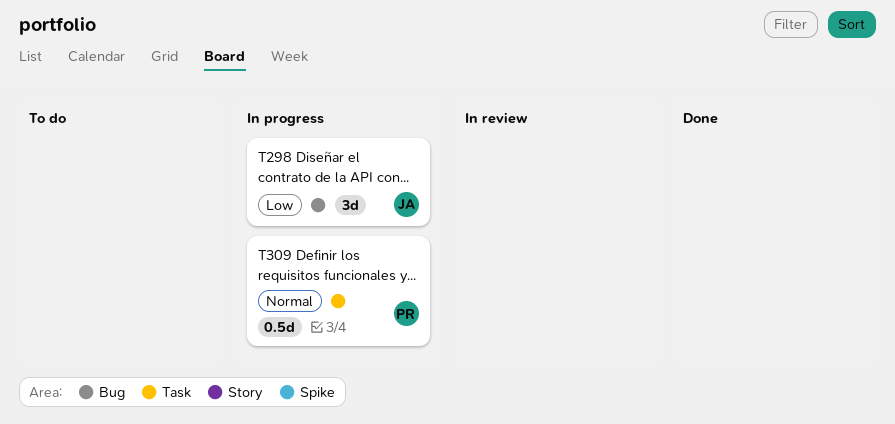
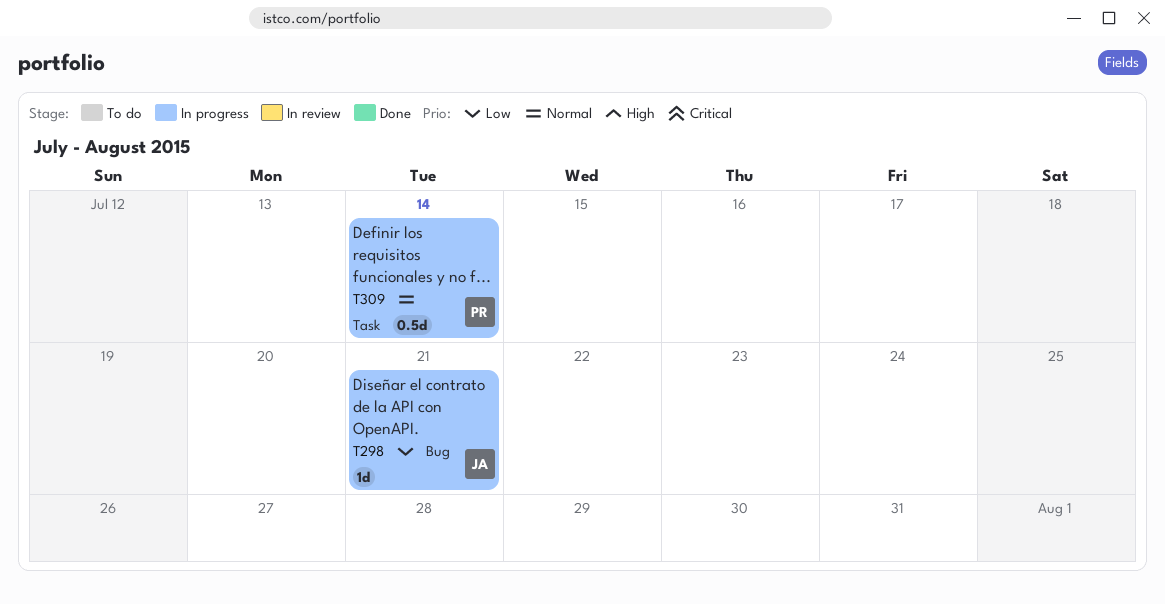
T298, estimate: 3d -> 1d

